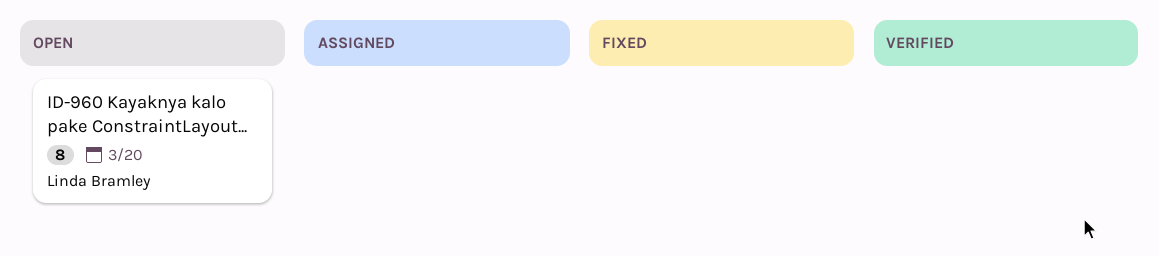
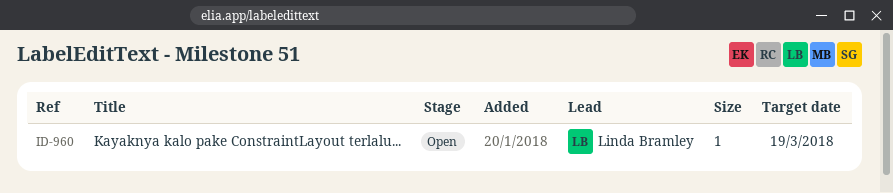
ID-960, estimate: 8 -> 1
ID-960, due: Mar 20 -> Mar 19

